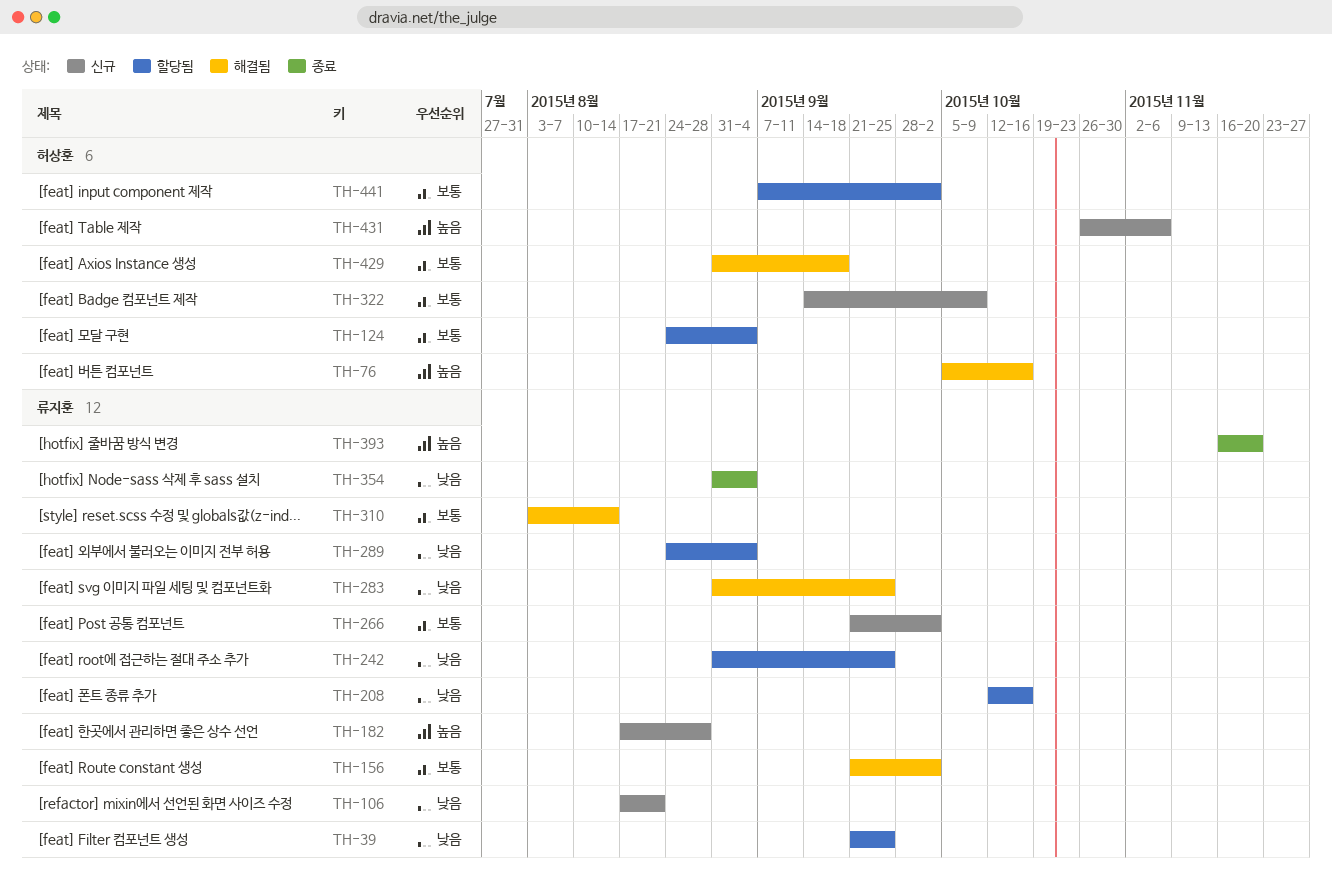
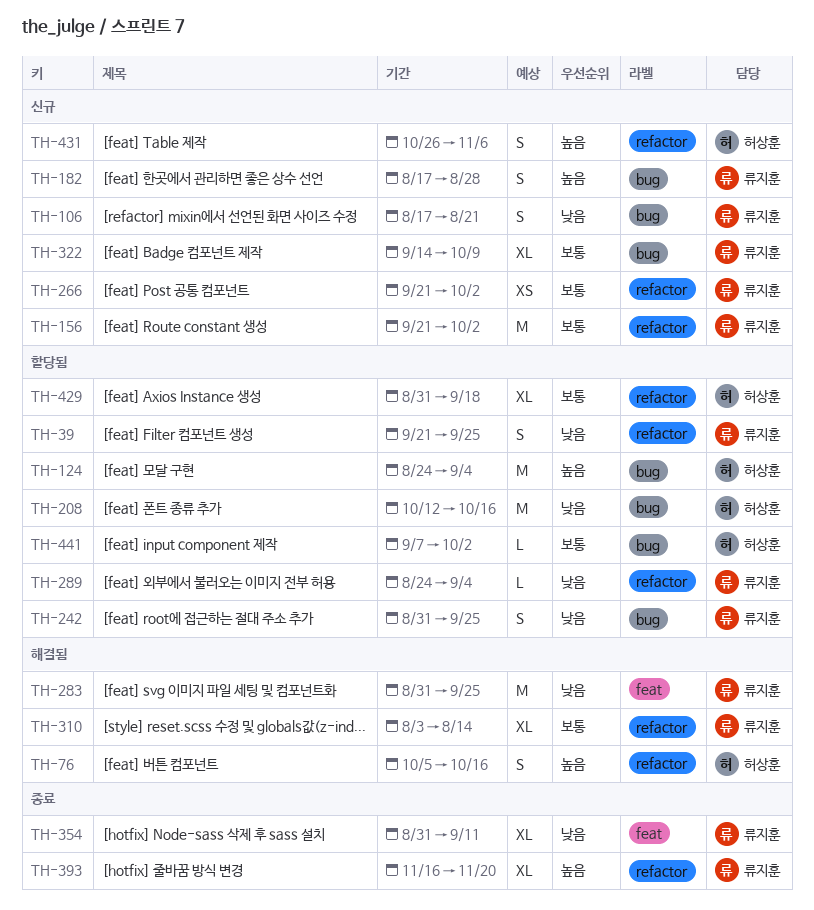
TH-124, priority: 보통 -> 높음
TH-156, status: 해결됨 -> 신규
TH-208, owner: 류지훈 -> 허상훈
TH-322, owner: 허상훈 -> 류지훈
TH-354, due: Sep 4 -> Sep 11
TH-429, status: 해결됨 -> 할당됨

